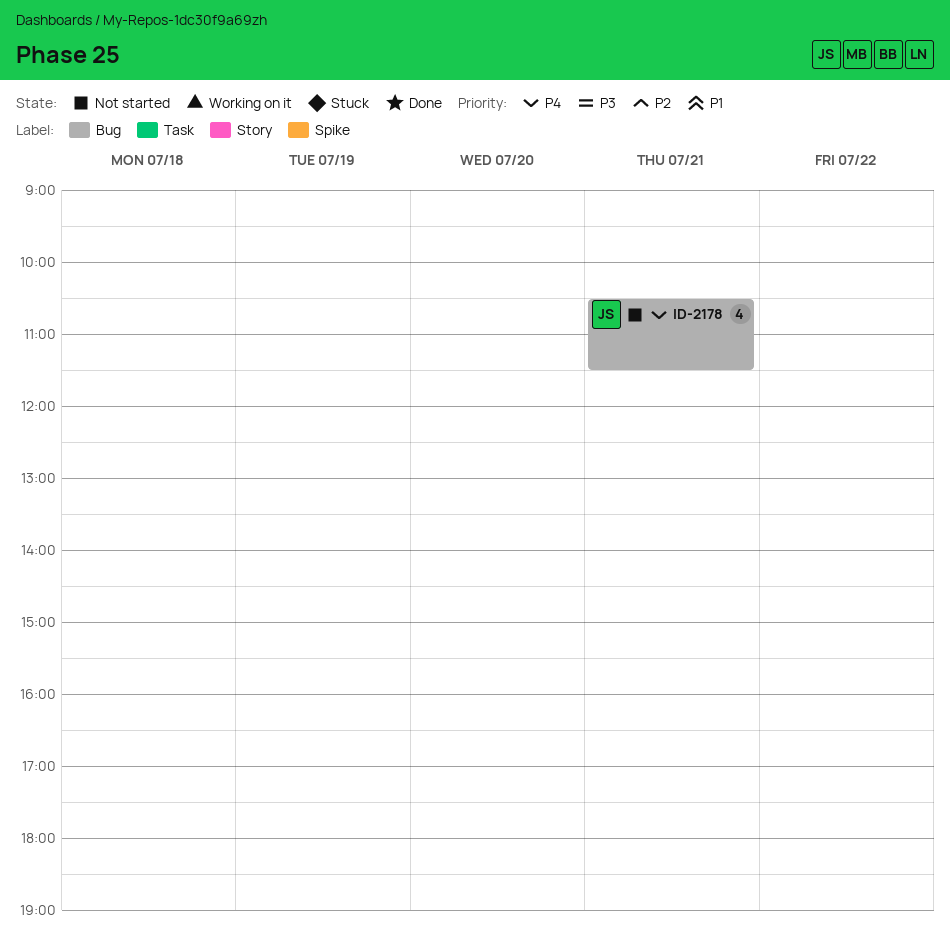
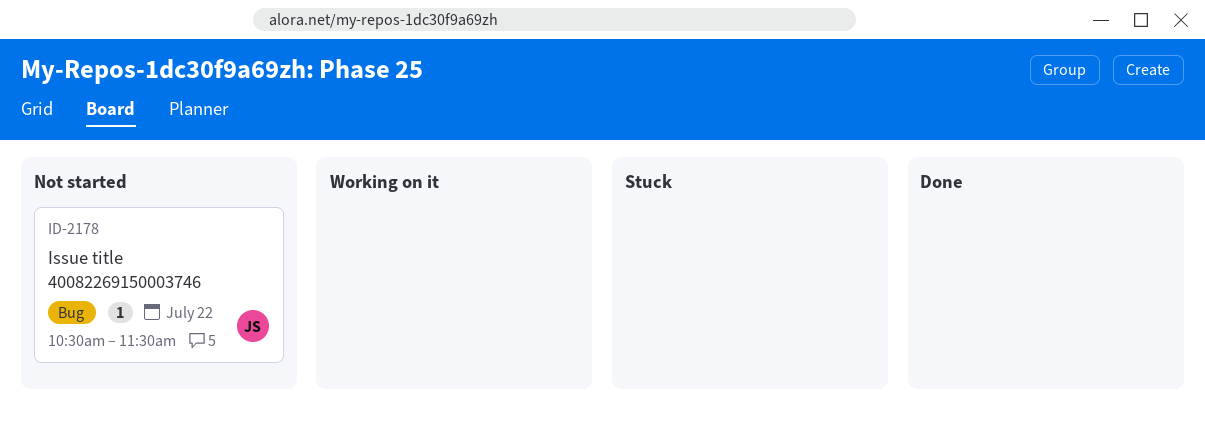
ID-2178, estimate: 4 -> 1
ID-2178, day: Jul 21 -> Jul 22

